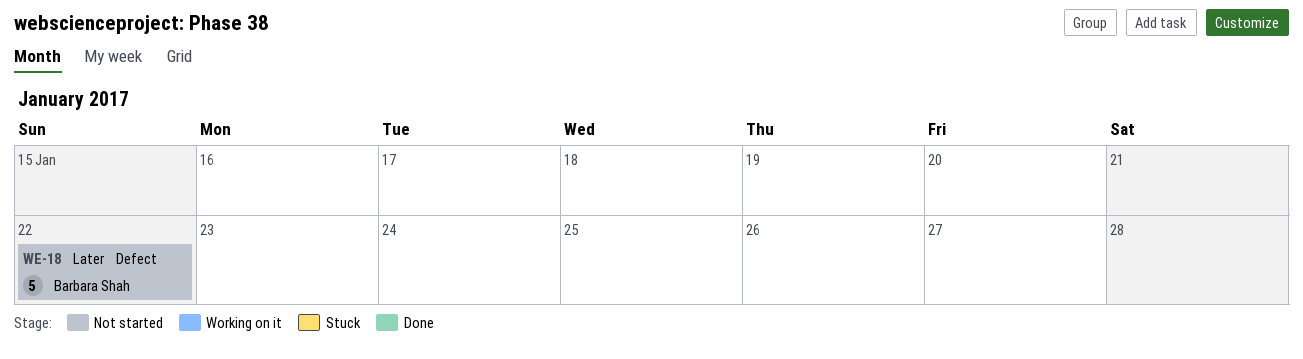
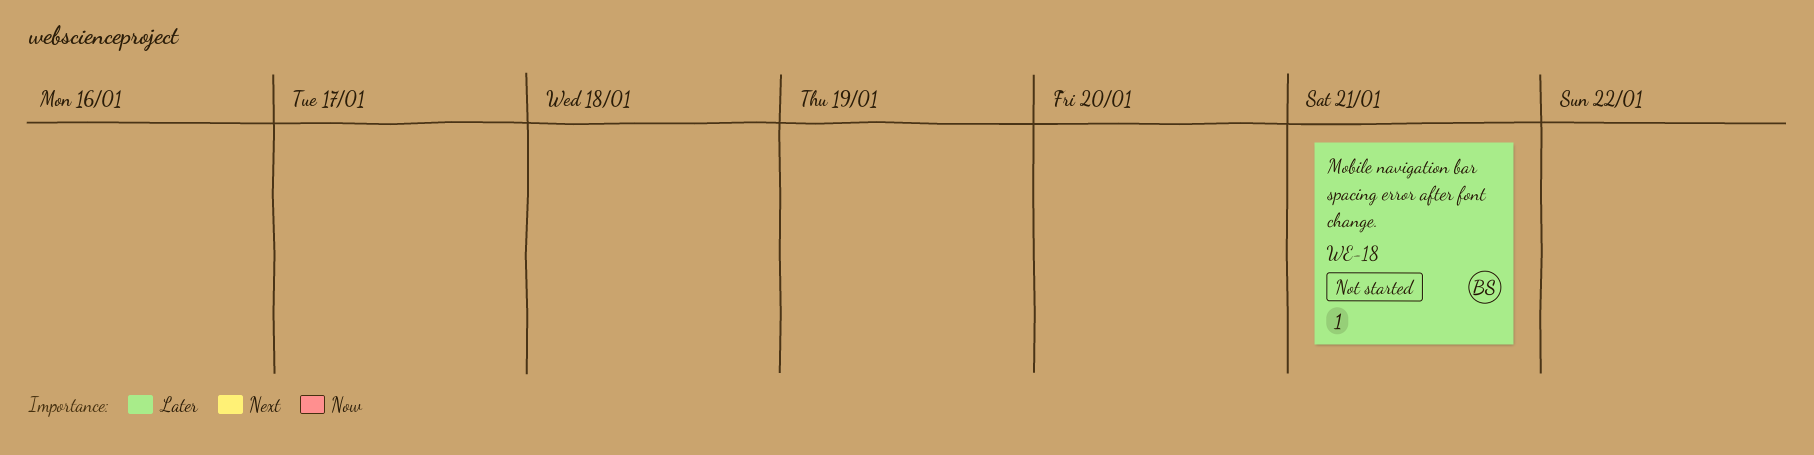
WE-18, estimate: 5 -> 1
WE-18, due: Jan 22 -> Jan 21

